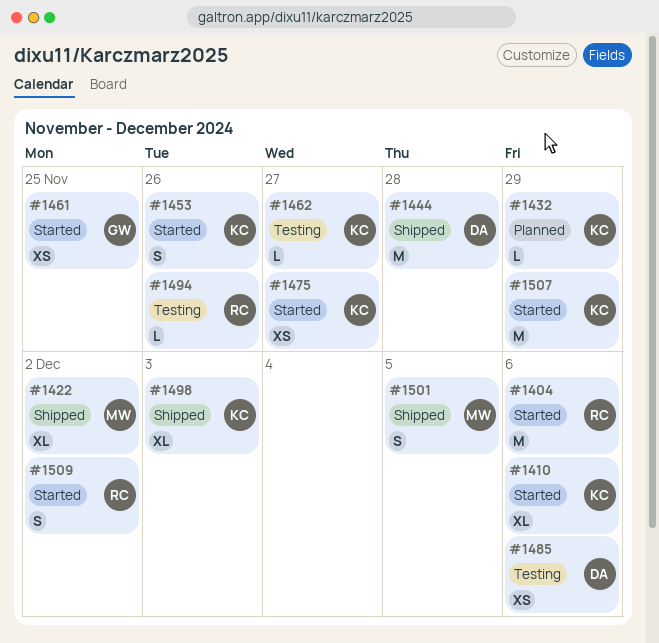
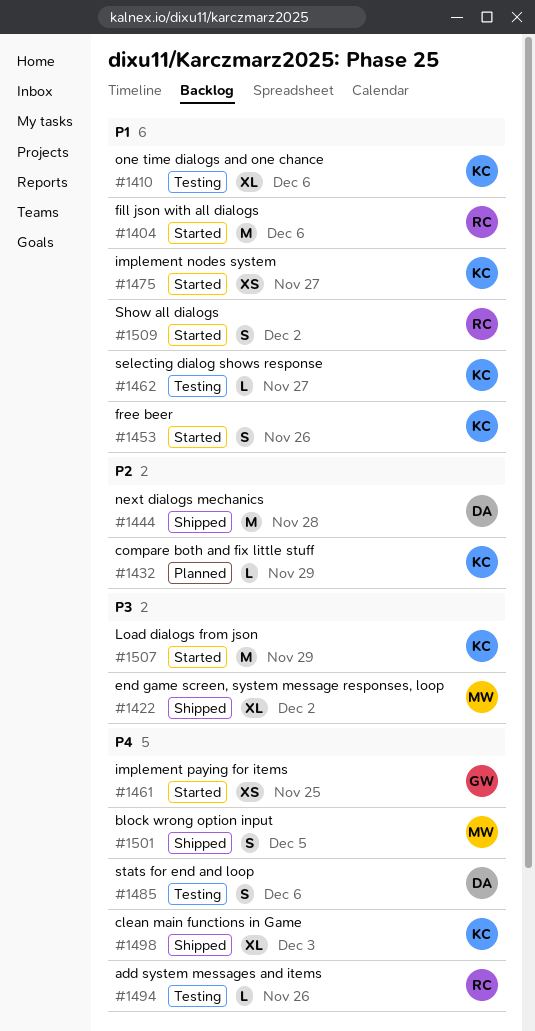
#1410, status: Started -> Testing
#1485, estimate: XS -> S

